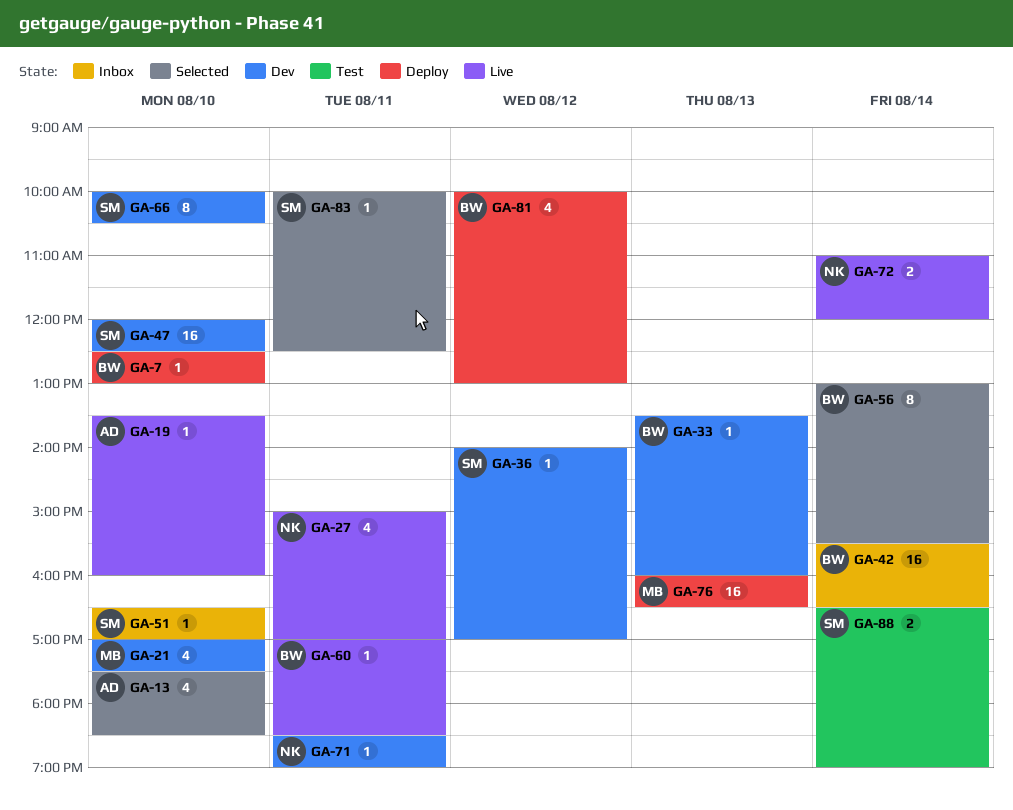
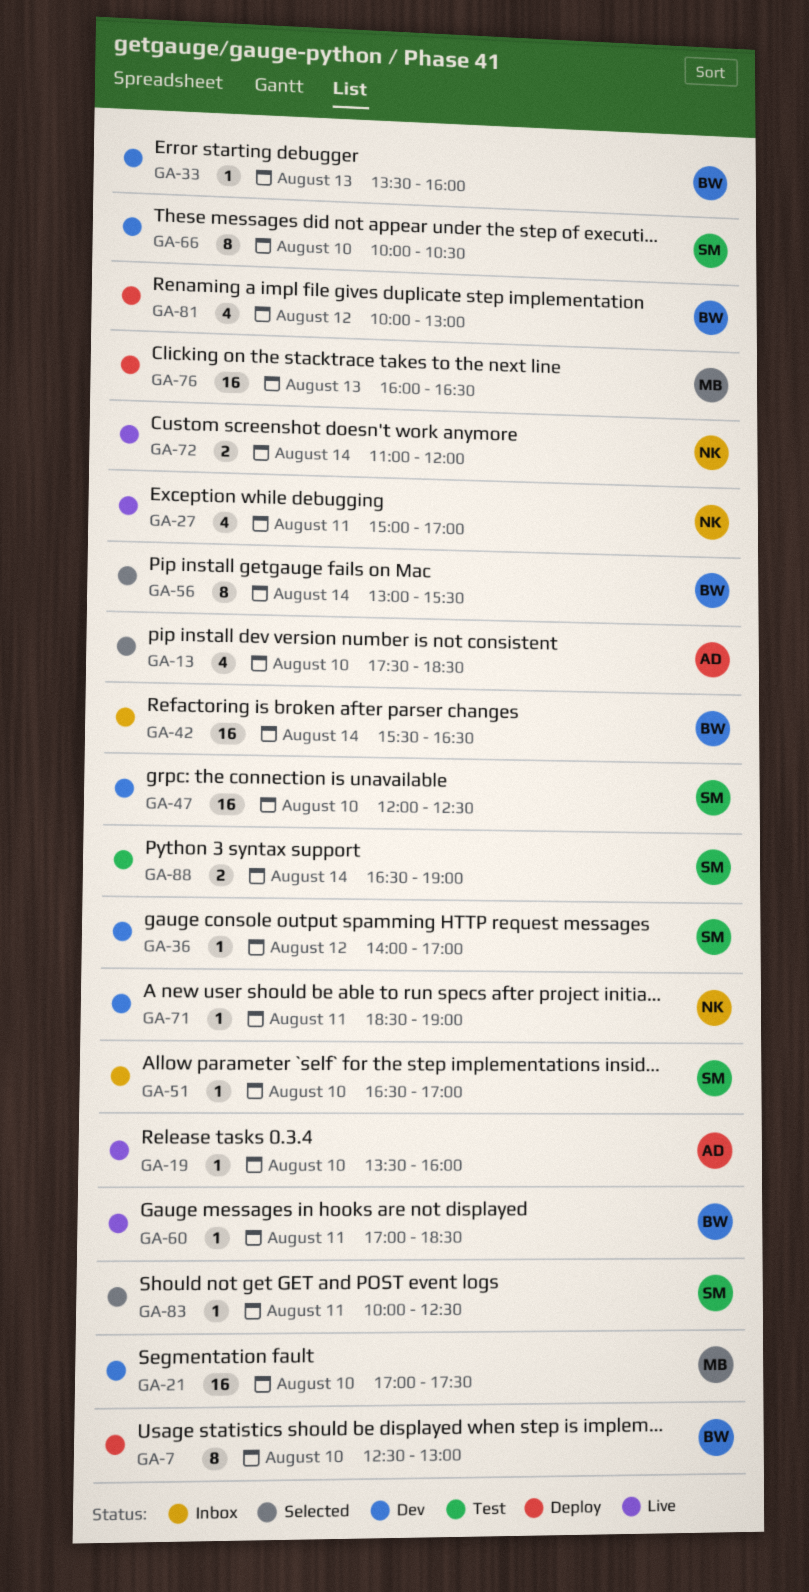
GA-7, estimate: 1 -> 8
GA-21, estimate: 4 -> 16

